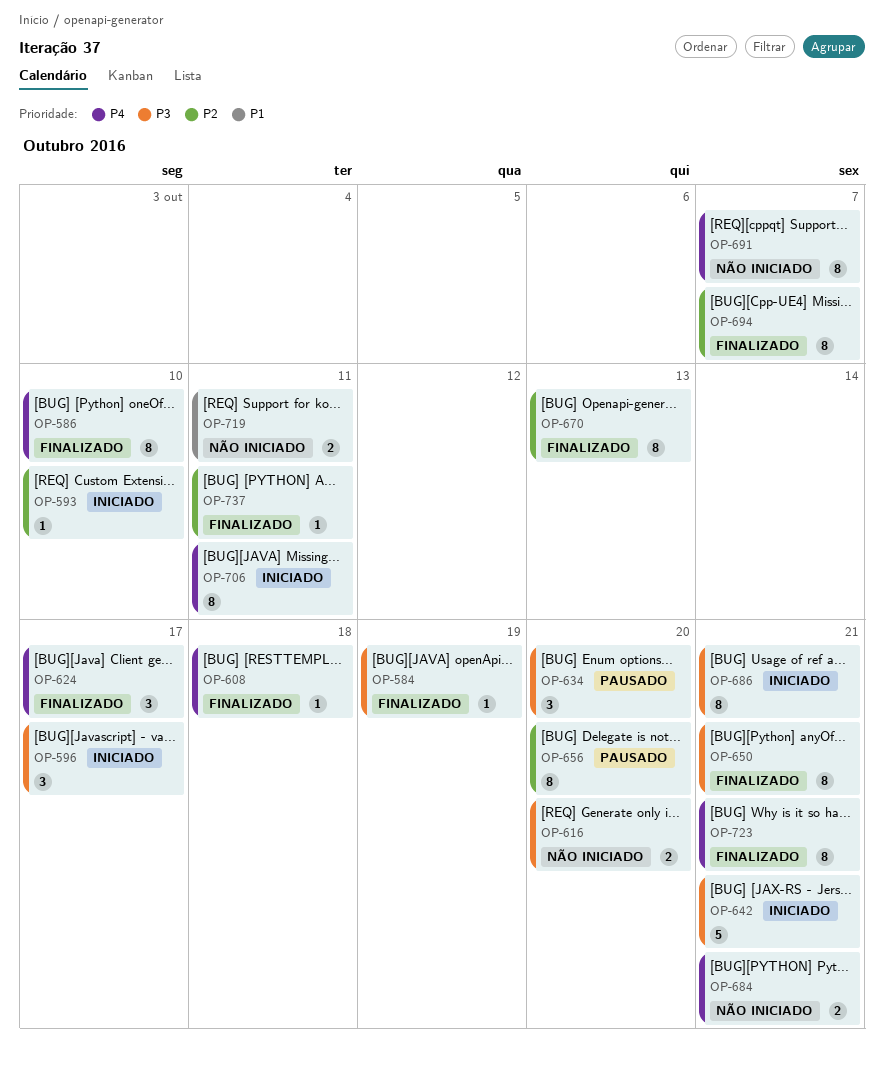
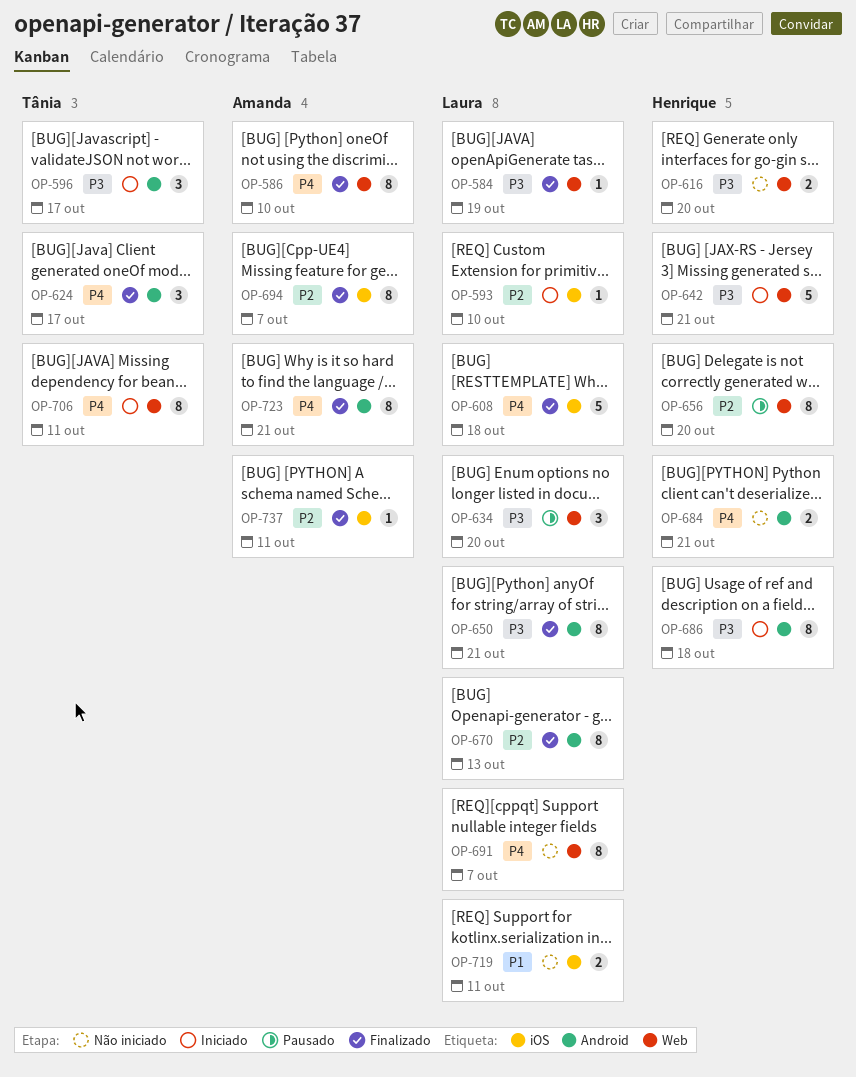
OP-608, estimate: 1 -> 5
OP-686, due: Oct 21 -> Oct 18

